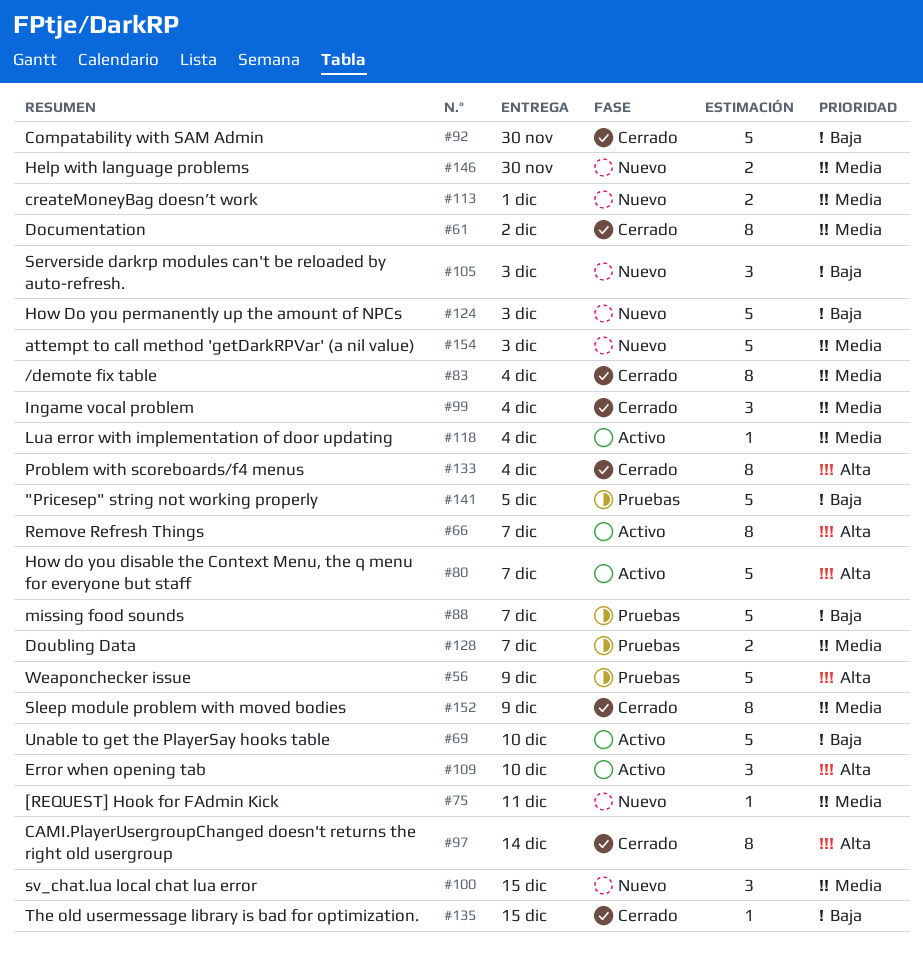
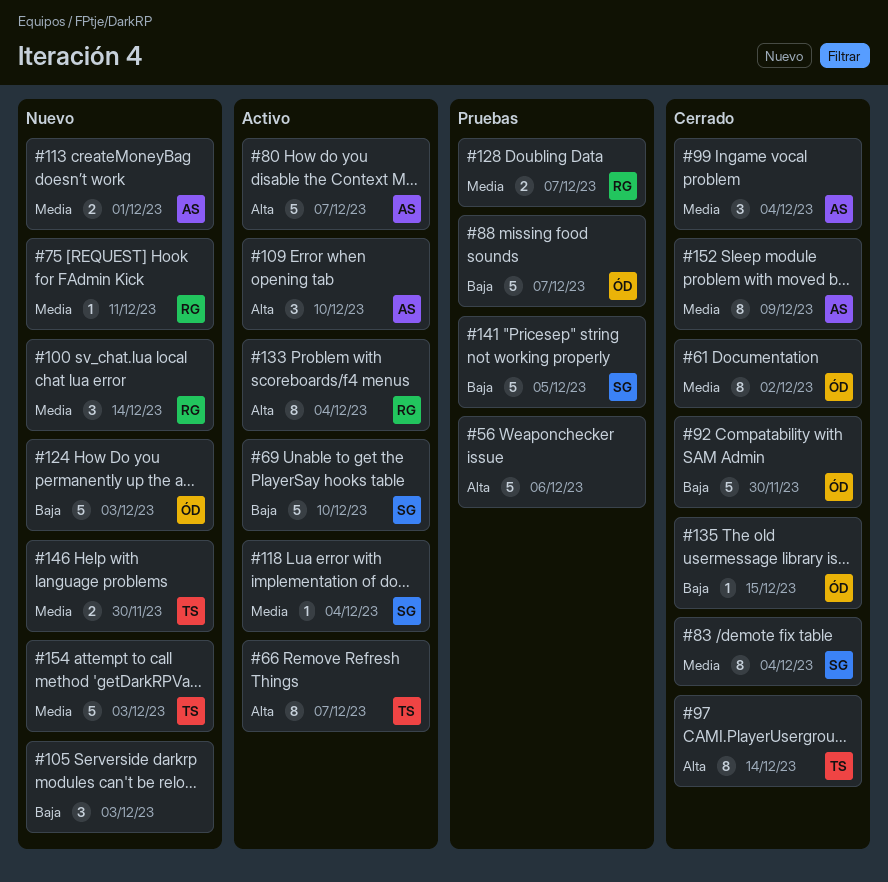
#56, due: Dec 9 -> Dec 6
#100, due: Dec 15 -> Dec 14
#133, status: Cerrado -> Activo

